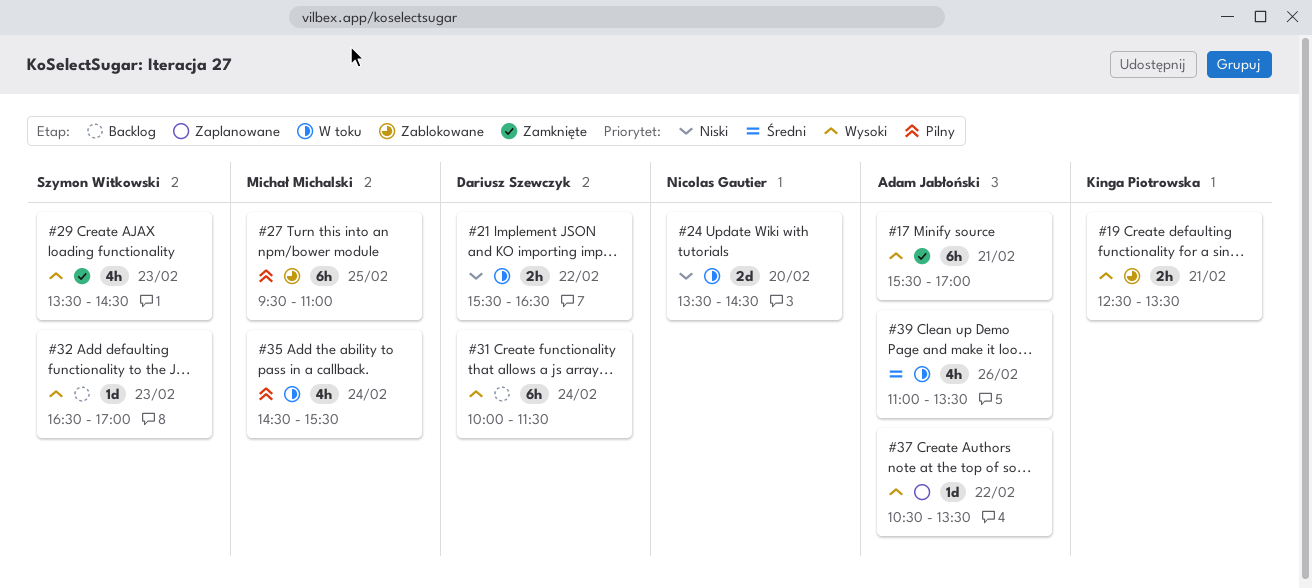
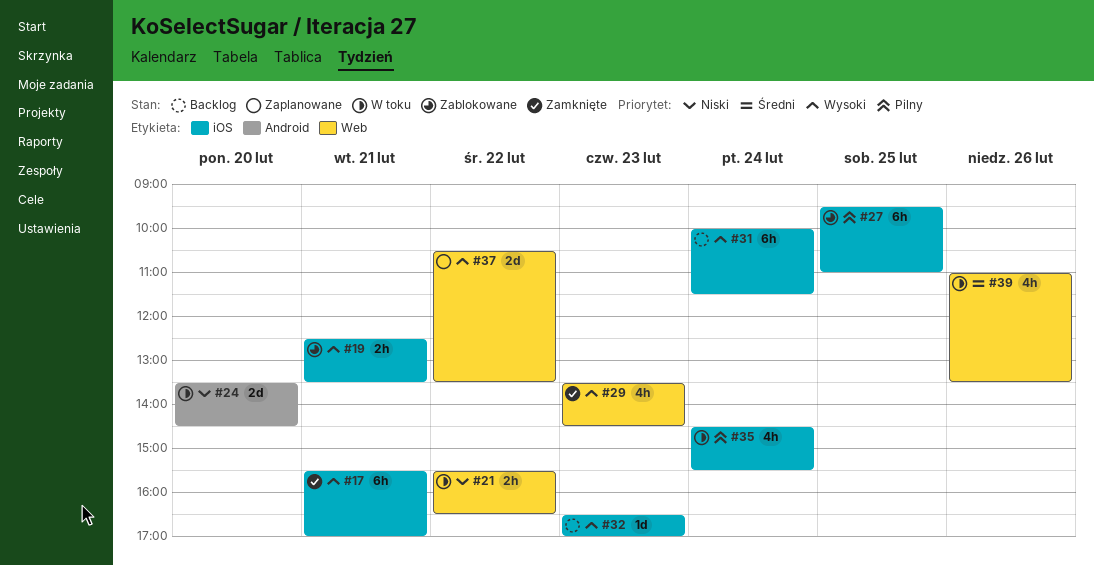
#37, estimate: 1d -> 2d

